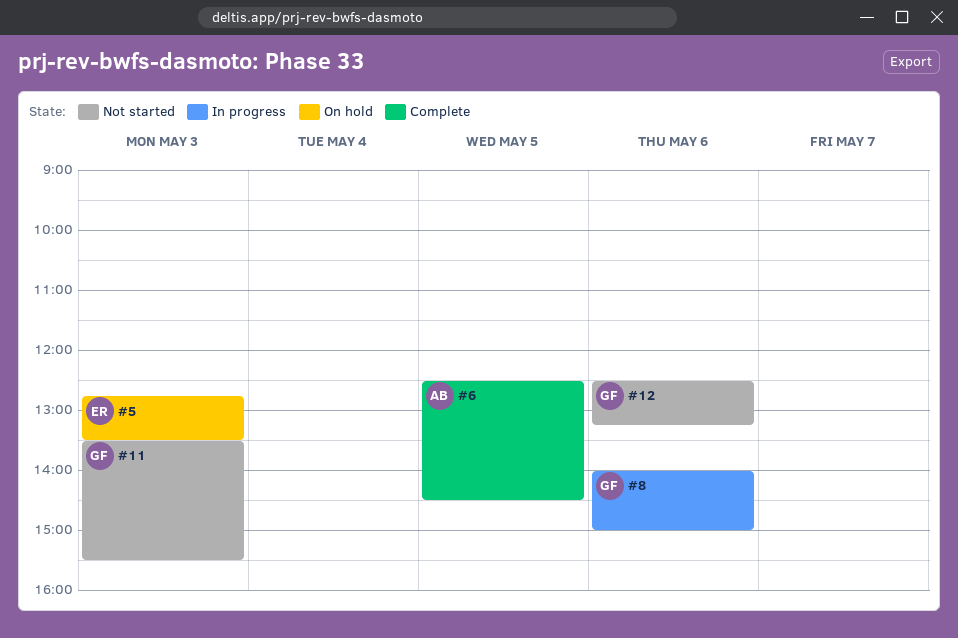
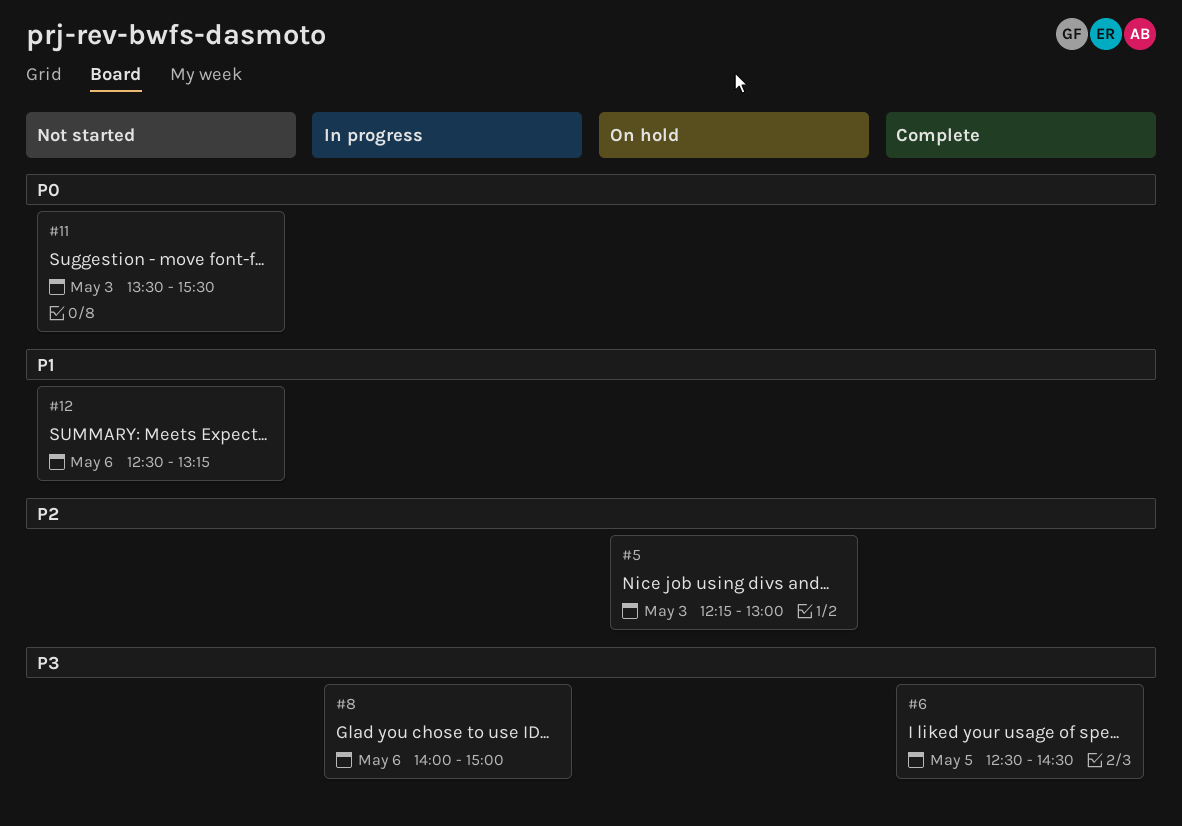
#5, begins: 12:45 -> 12:15
#5, ends: 13:30 -> 13:00

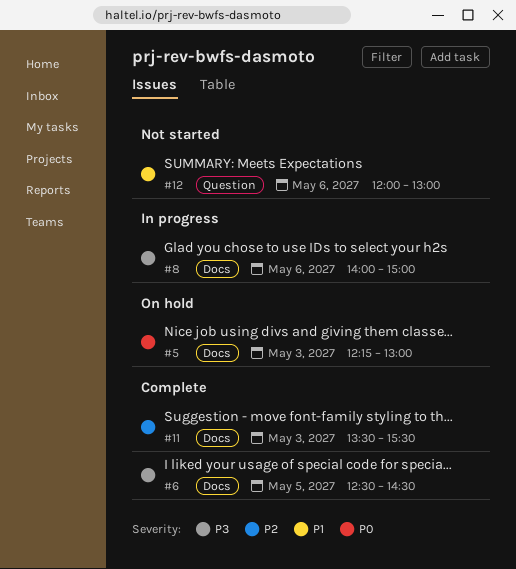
#5, priority: P2 -> P0
#11, status: Not started -> Complete
#11, priority: P0 -> P2
#12, begins: 12:30 -> 12:00
#12, ends: 13:15 -> 13:00

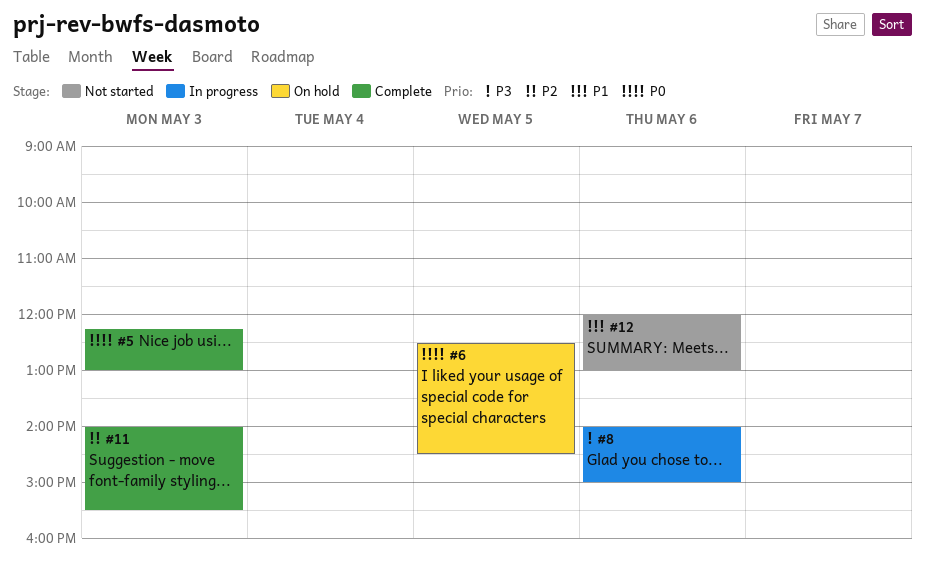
#5, status: On hold -> Complete
#6, status: Complete -> On hold
#6, priority: P3 -> P0
#11, begins: 13:30 -> 14:00

